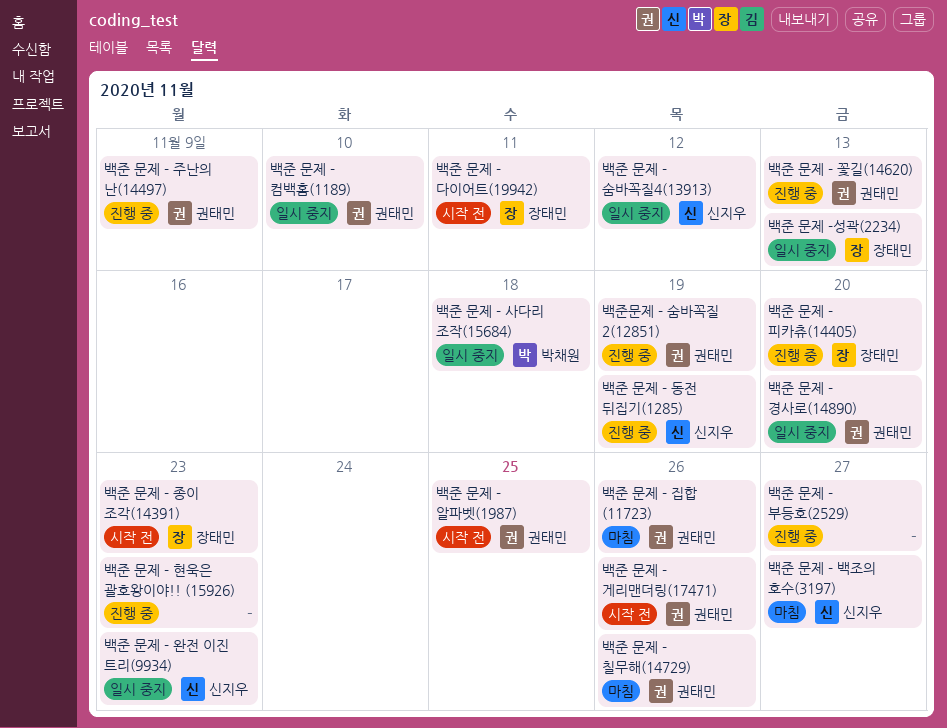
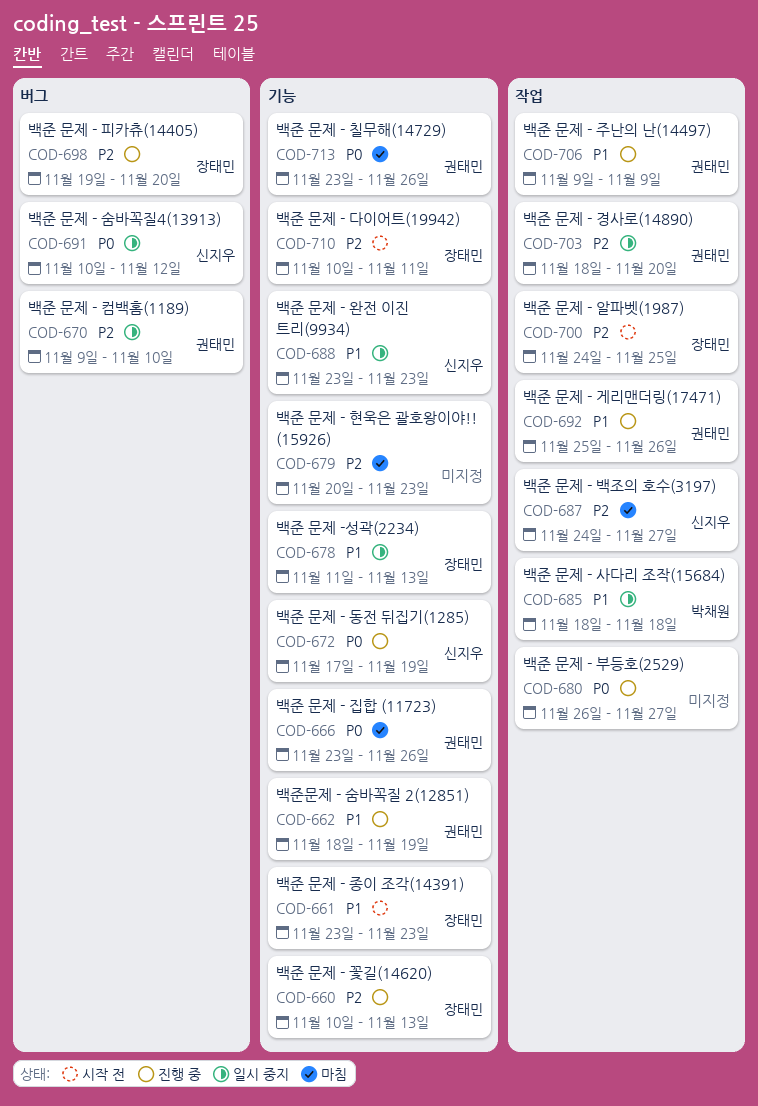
백준 문제 - 게리맨더링(17471), status: 시작 전 -> 진행 중
백준 문제 - 꽃길(14620), owner: 권태민 -> 장태민
백준 문제 - 알파벳(1987), owner: 권태민 -> 장태민
백준 문제 - 현욱은 괄호왕이야!! (15926), status: 진행 중 -> 마침

